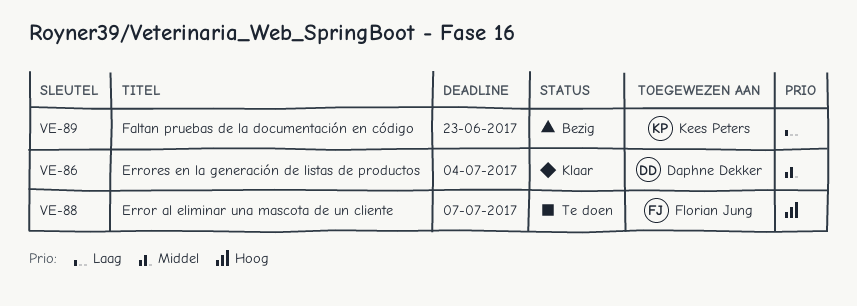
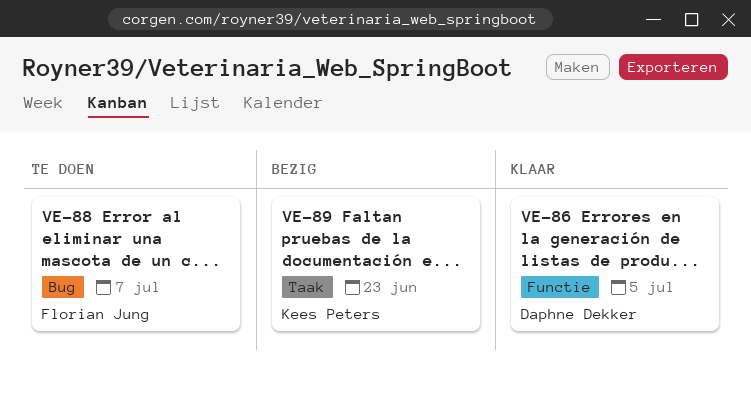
VE-86, due: Jul 4 -> Jul 5

